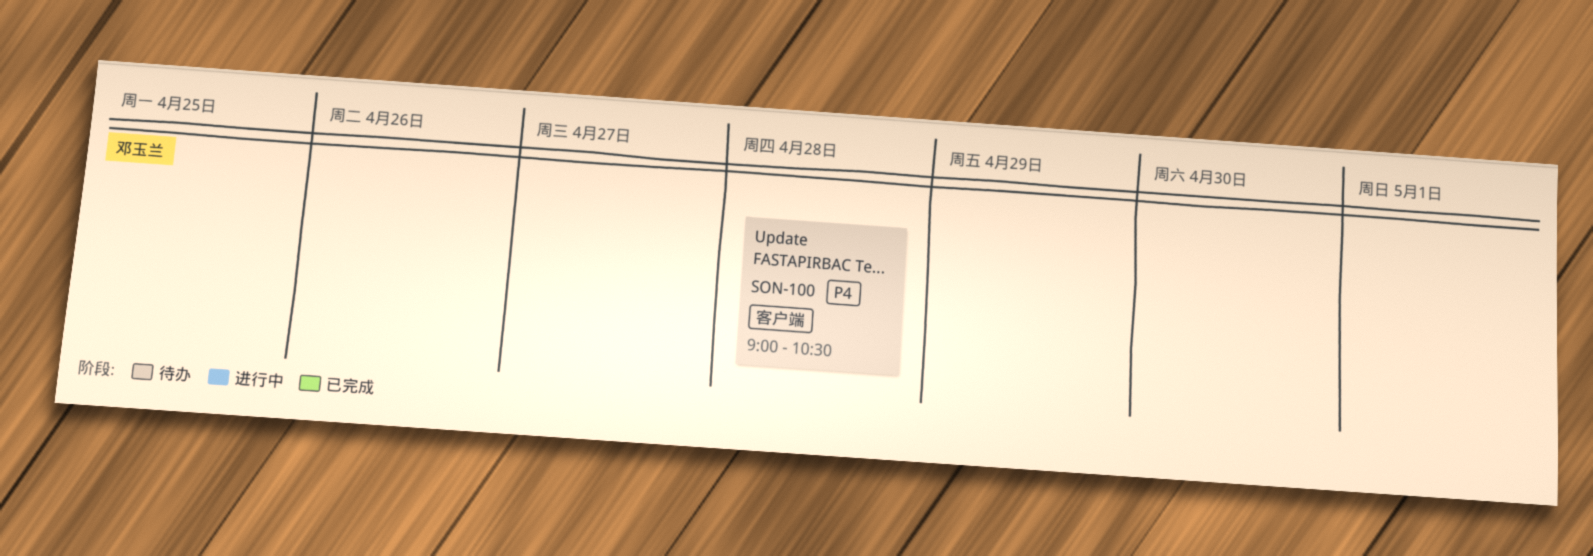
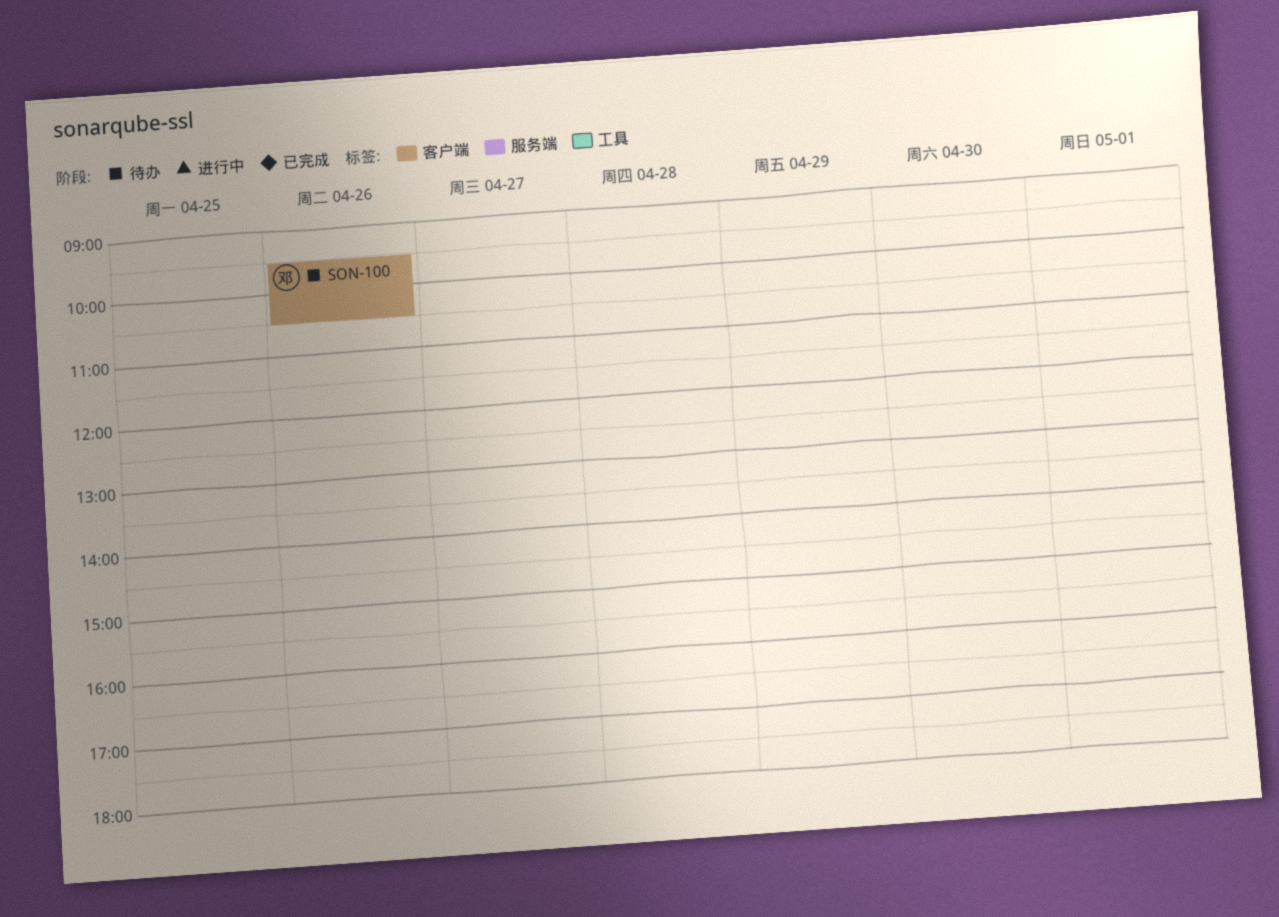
SON-100, day: Apr 28 -> Apr 26
SON-100, begins: 09:00 -> 09:30

